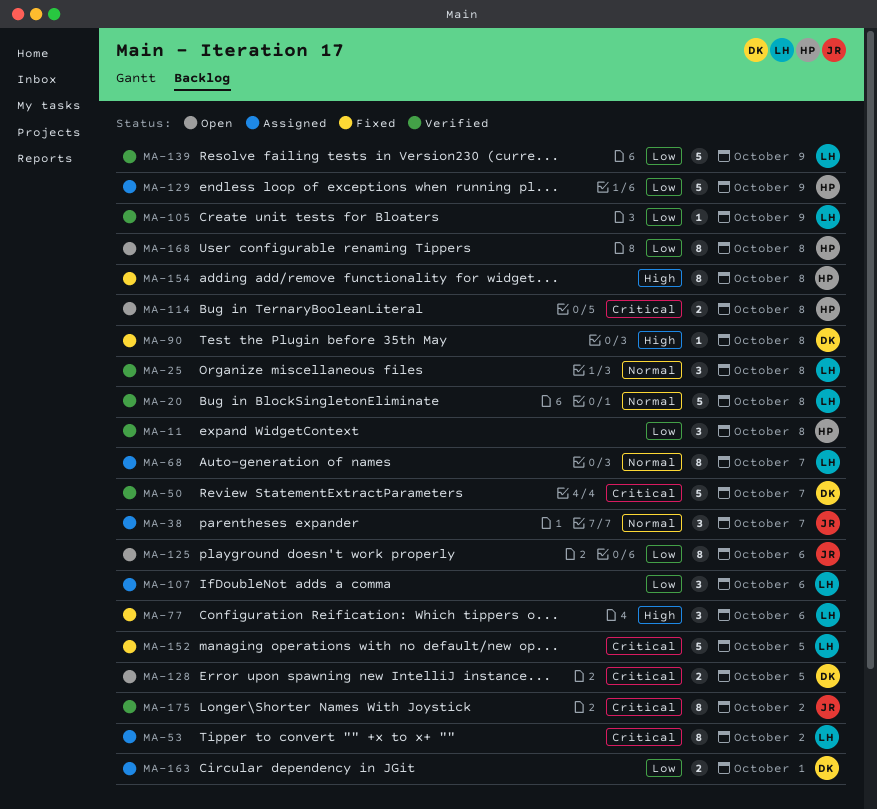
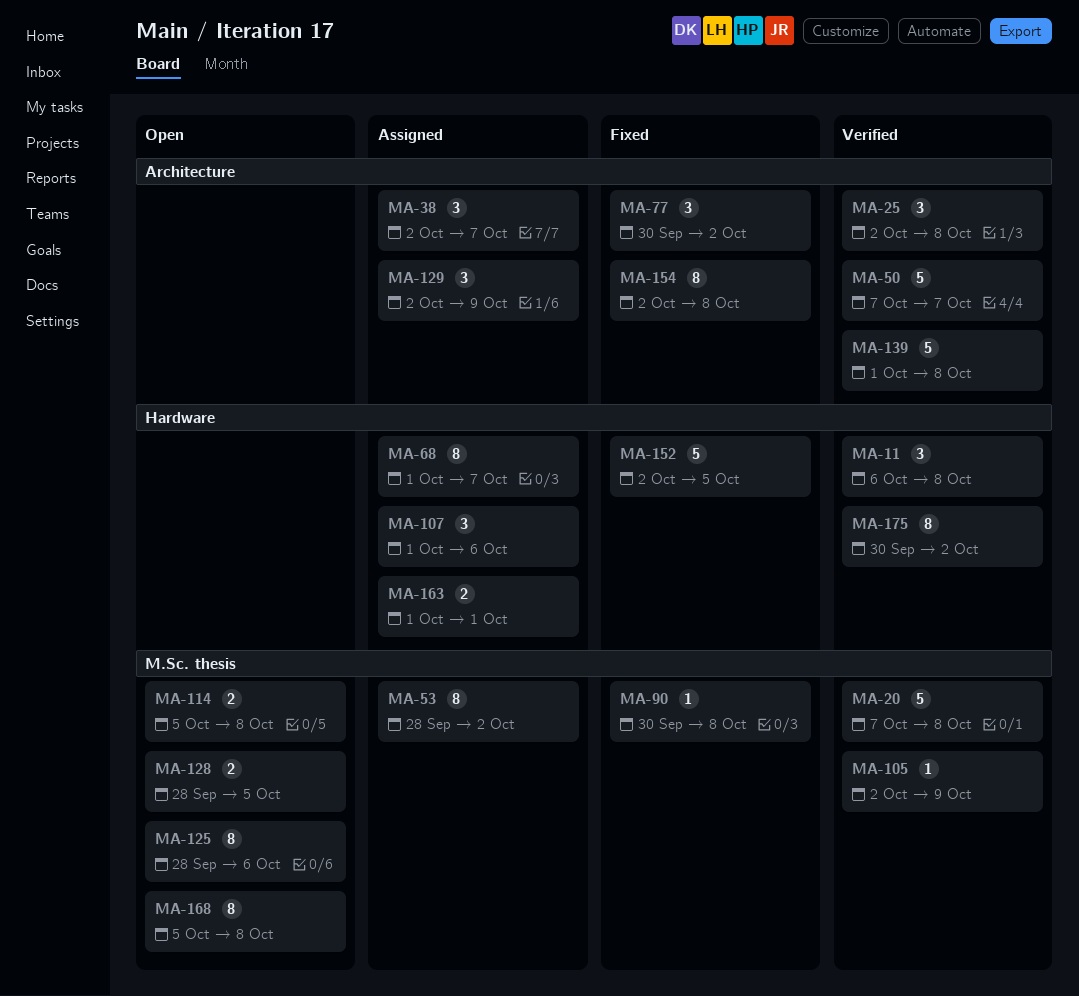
MA-77, due: Oct 6 -> Oct 2
MA-129, estimate: 5 -> 3
MA-139, due: Oct 9 -> Oct 8

